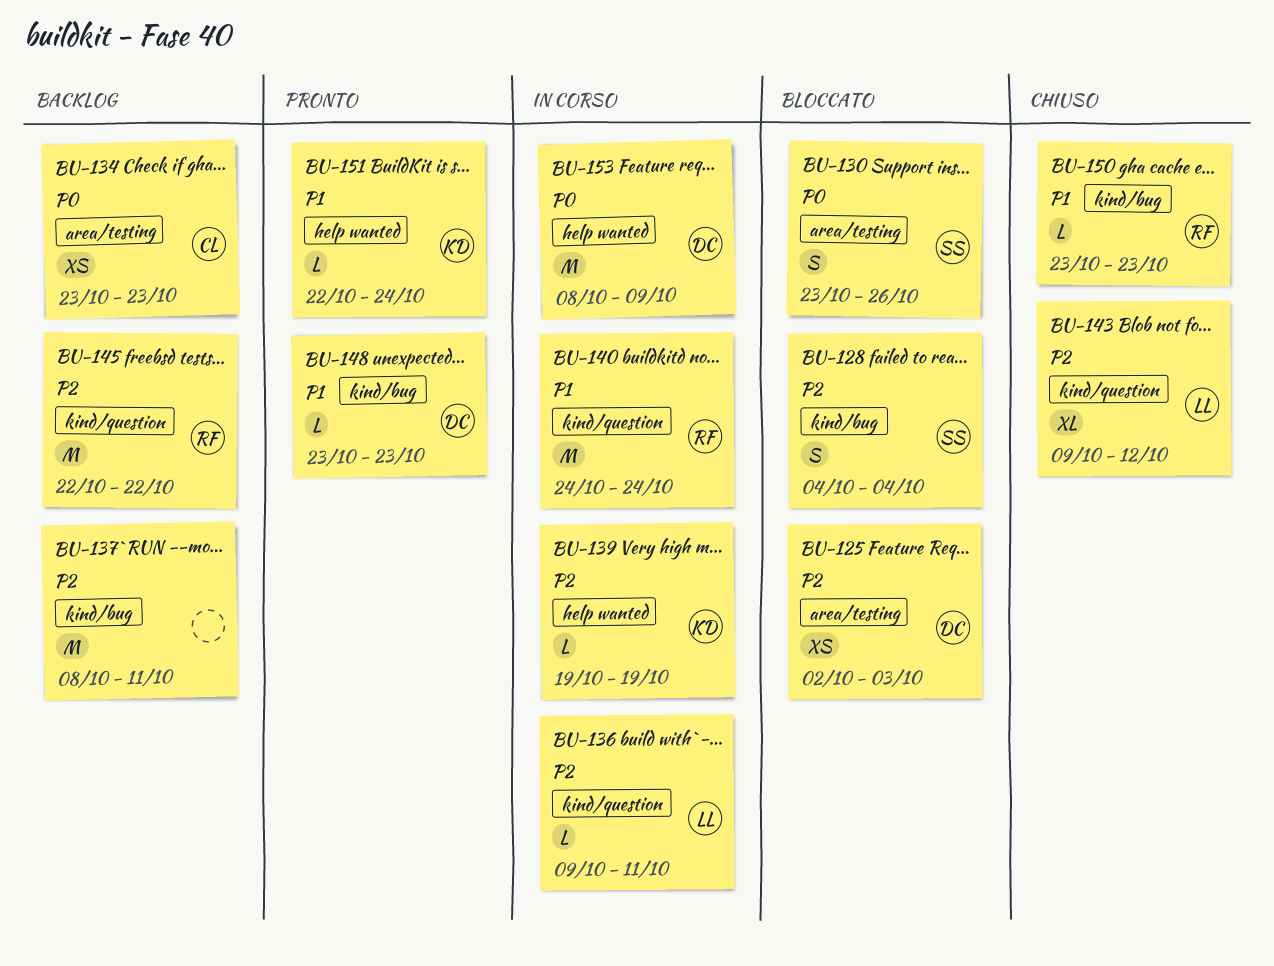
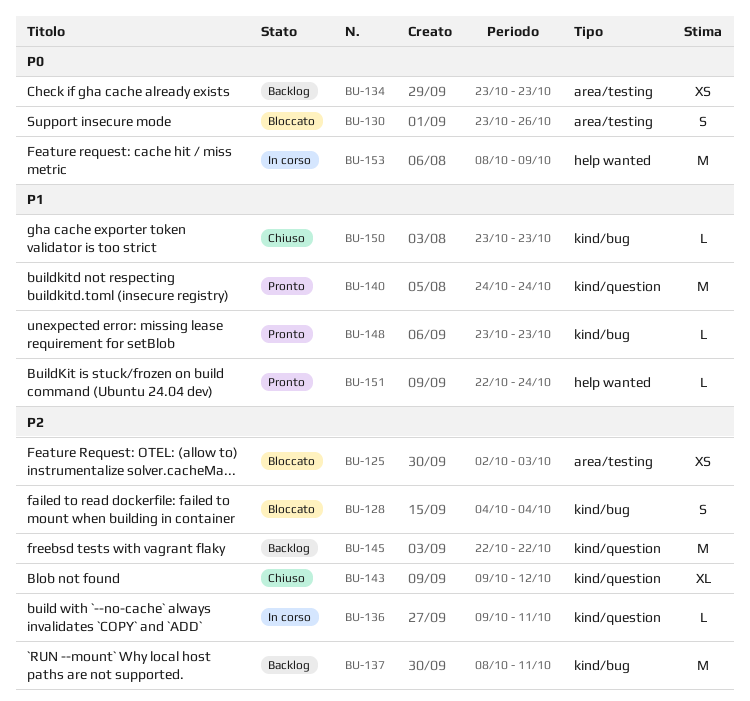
BU-139: present -> none
BU-140, status: In corso -> Pronto

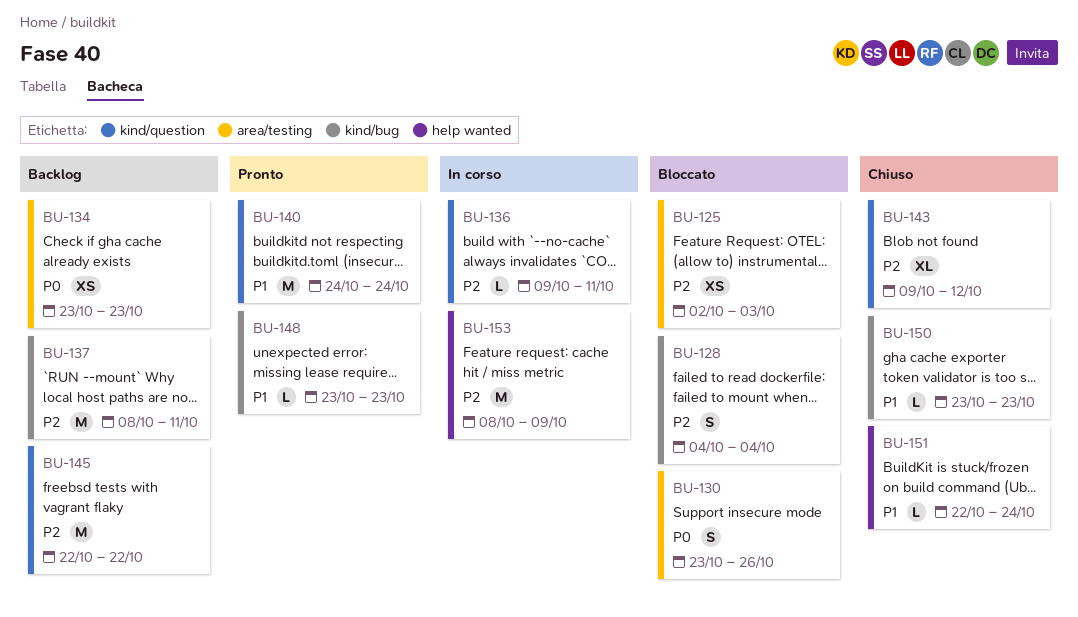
BU-151, status: Pronto -> Chiuso
BU-153, priority: P0 -> P2

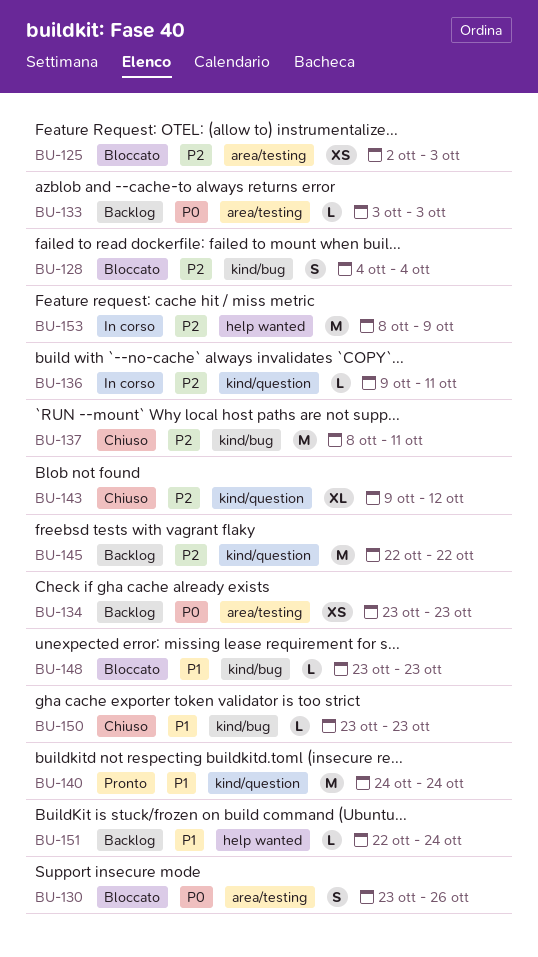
BU-133: none -> present
BU-137, status: Backlog -> Chiuso
BU-148, status: Pronto -> Bloccato
BU-151, status: Chiuso -> Backlog

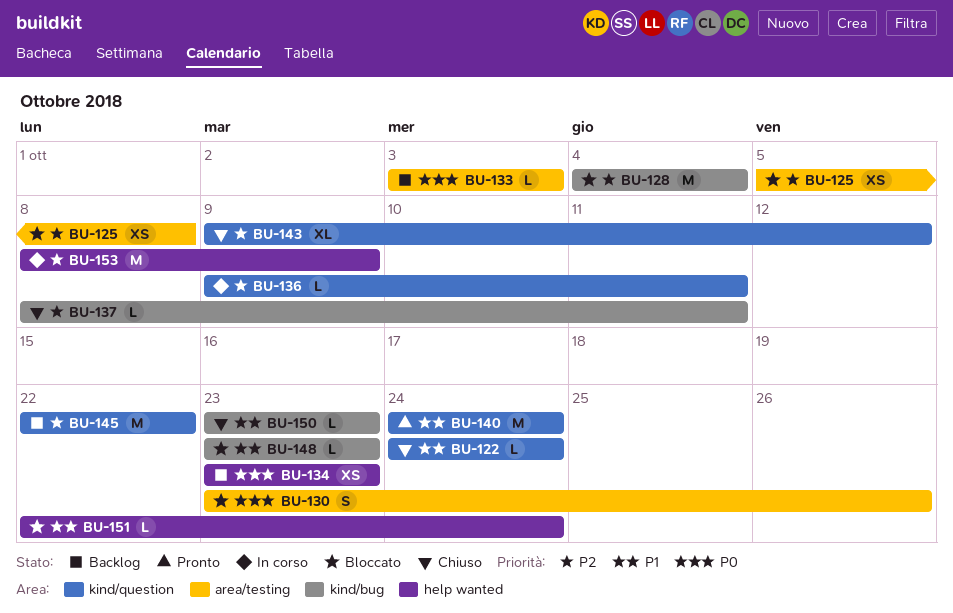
BU-122: none -> present
BU-125, start: Oct 2 -> Oct 5
BU-125, due: Oct 3 -> Oct 8
BU-128, estimate: S -> M
BU-134, label: area/testing -> help wanted
BU-137, estimate: M -> L
BU-151, status: Backlog -> Bloccato

